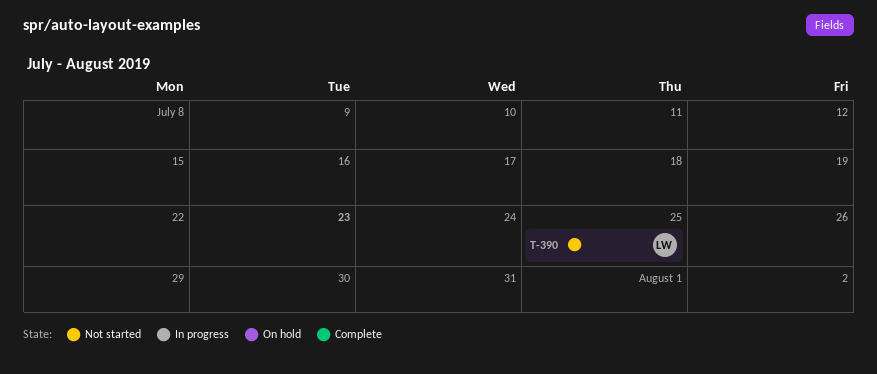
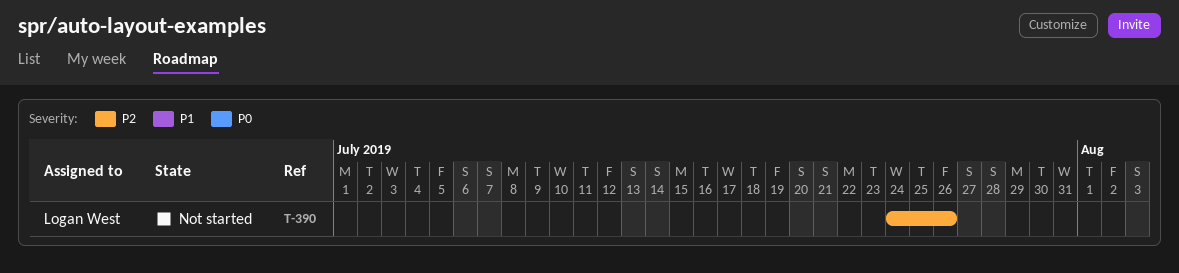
T-390, due: Jul 25 -> Jul 26

